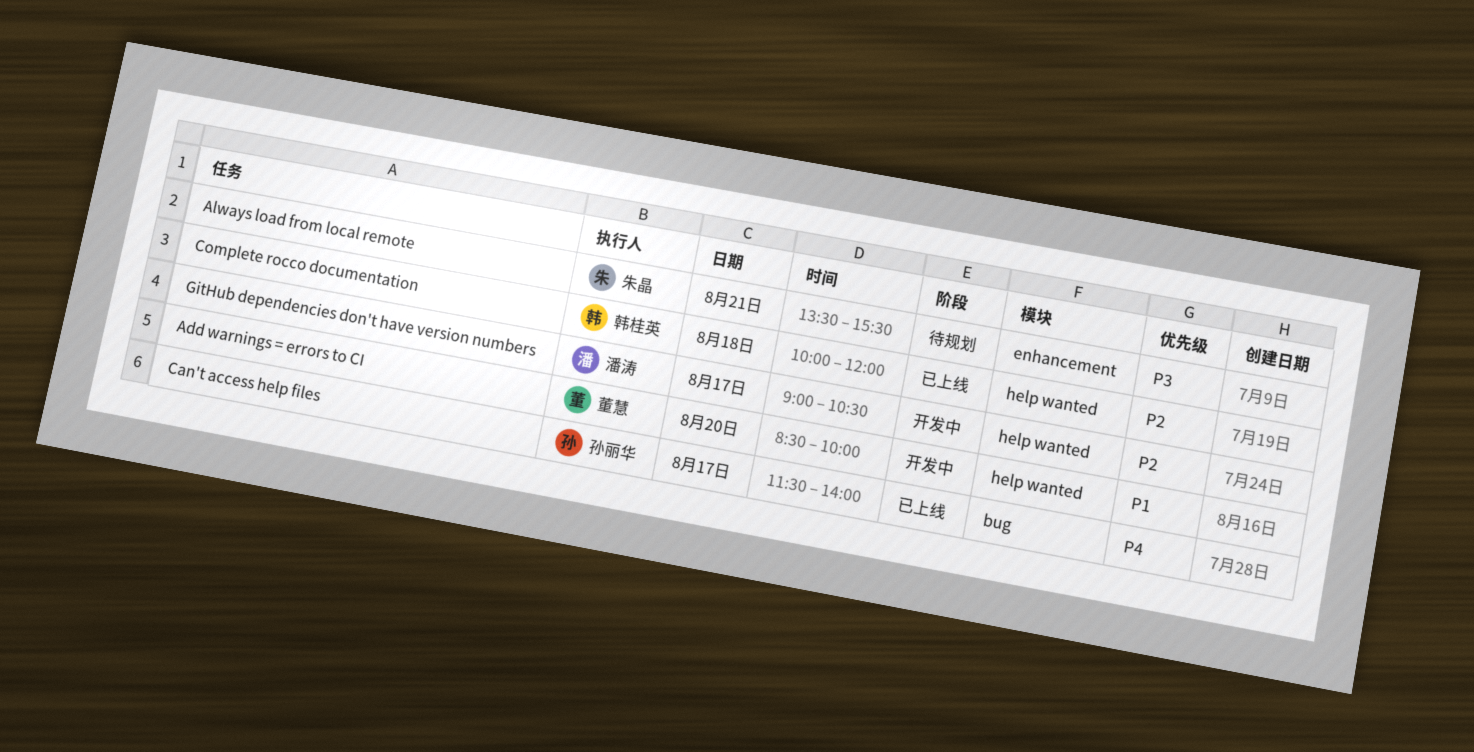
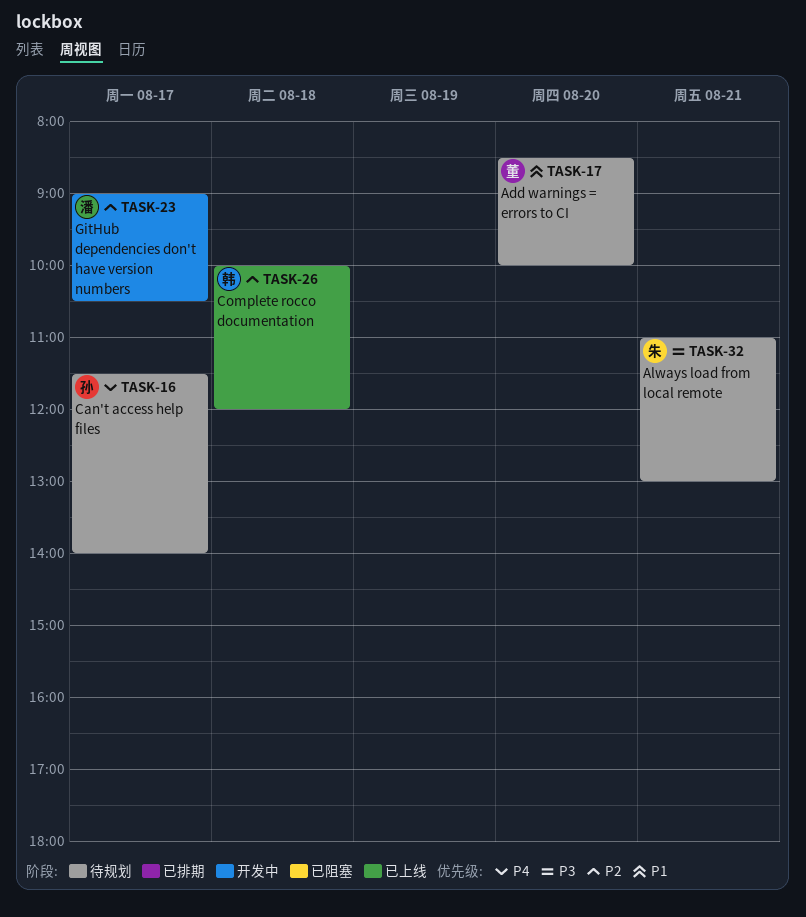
Add warnings = errors to CI, status: 开发中 -> 待规划
Always load from local remote, begins: 13:30 -> 11:00
Always load from local remote, ends: 15:30 -> 13:00
Can't access help files, status: 已上线 -> 待规划

